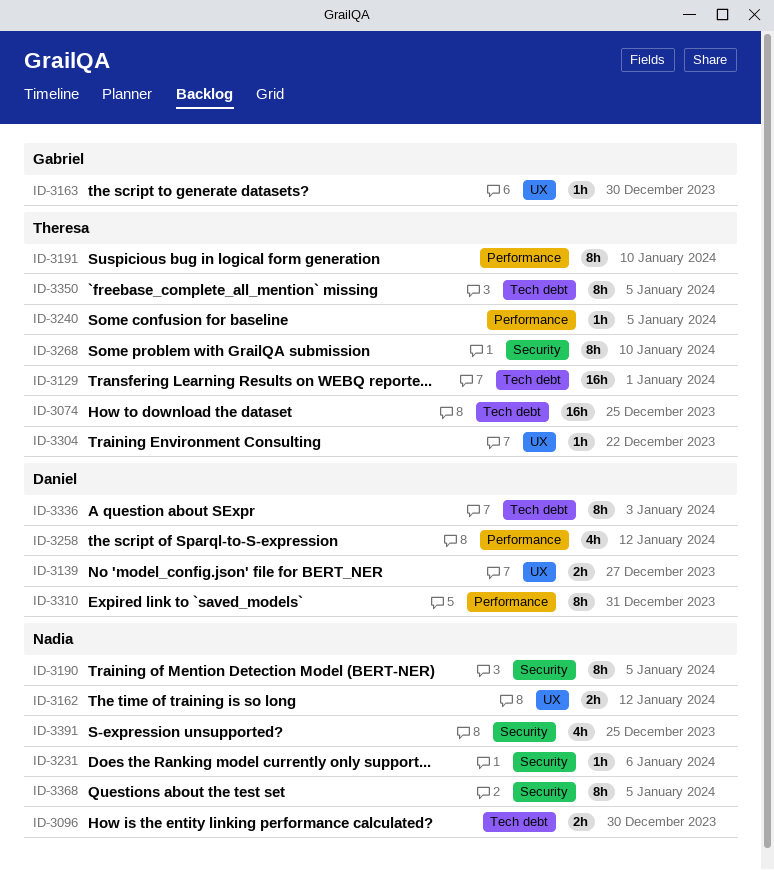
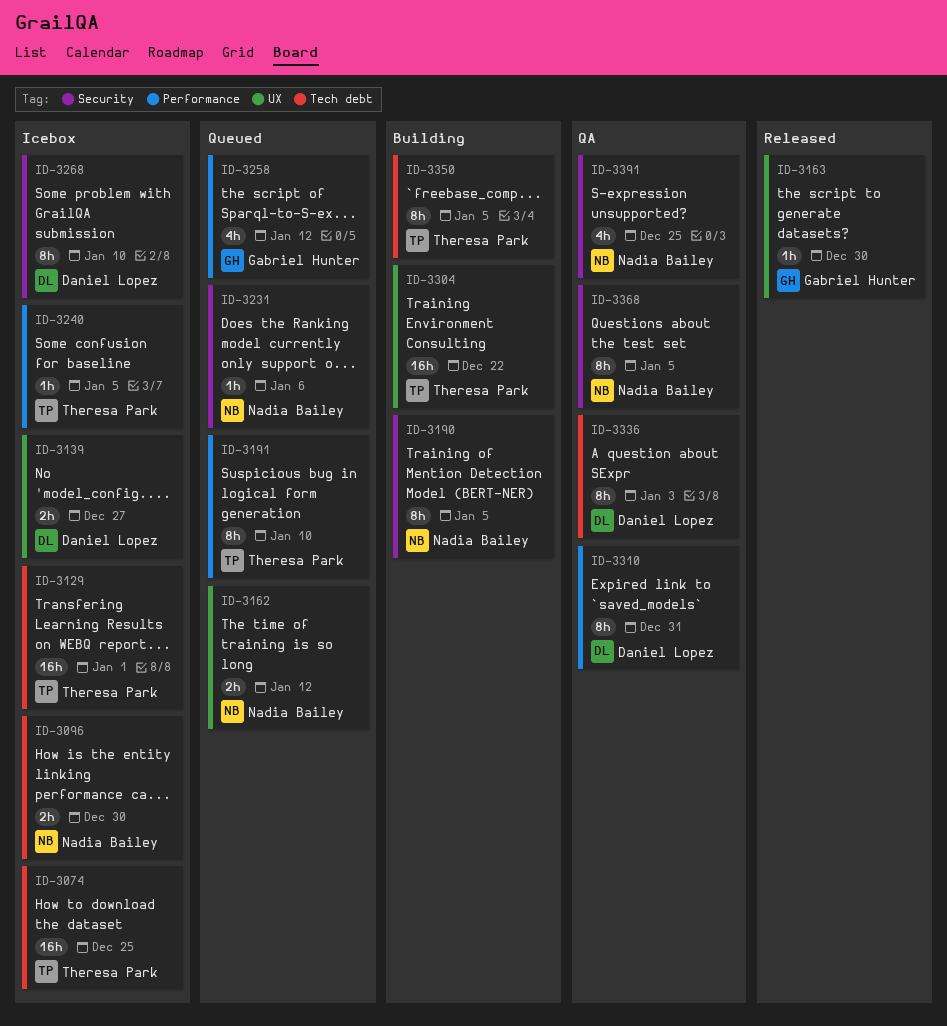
ID-3258, owner: Daniel Lopez -> Gabriel Hunter
ID-3268, owner: Theresa Park -> Daniel Lopez
ID-3304, estimate: 1h -> 16h

